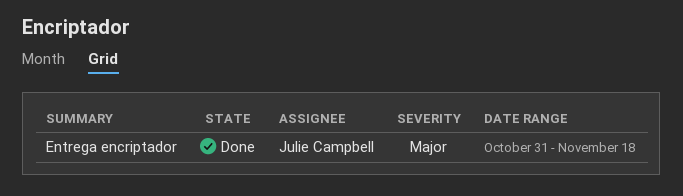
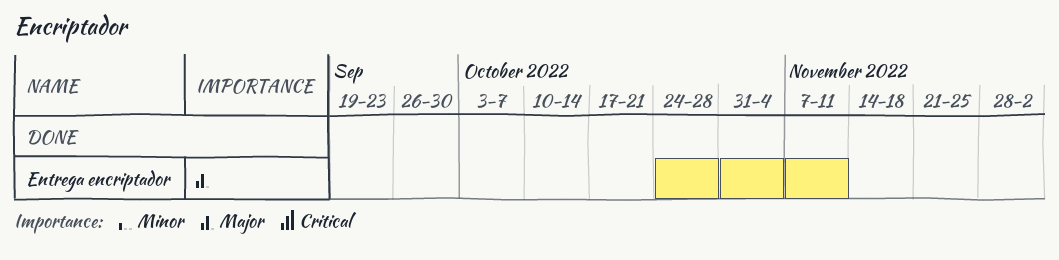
Entrega encriptador, start: Oct 31 -> Oct 24
Entrega encriptador, due: Nov 18 -> Nov 11

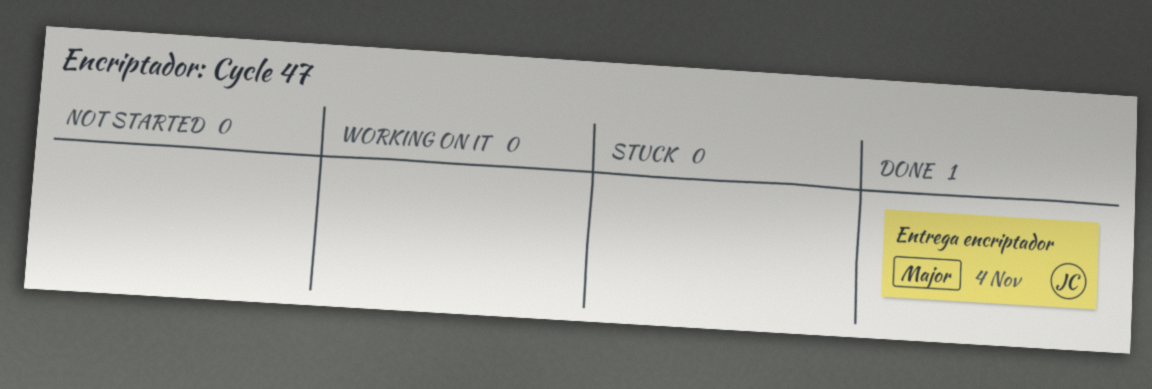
Entrega encriptador, due: Nov 11 -> Nov 4

